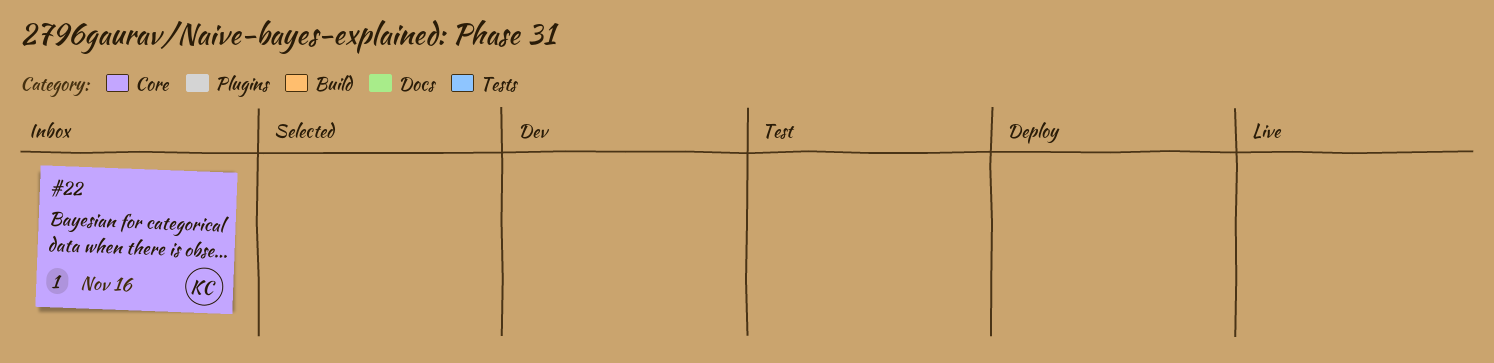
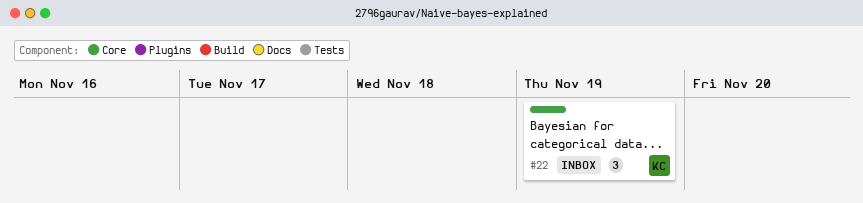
#22, estimate: 1 -> 3
#22, due: Nov 16 -> Nov 19

